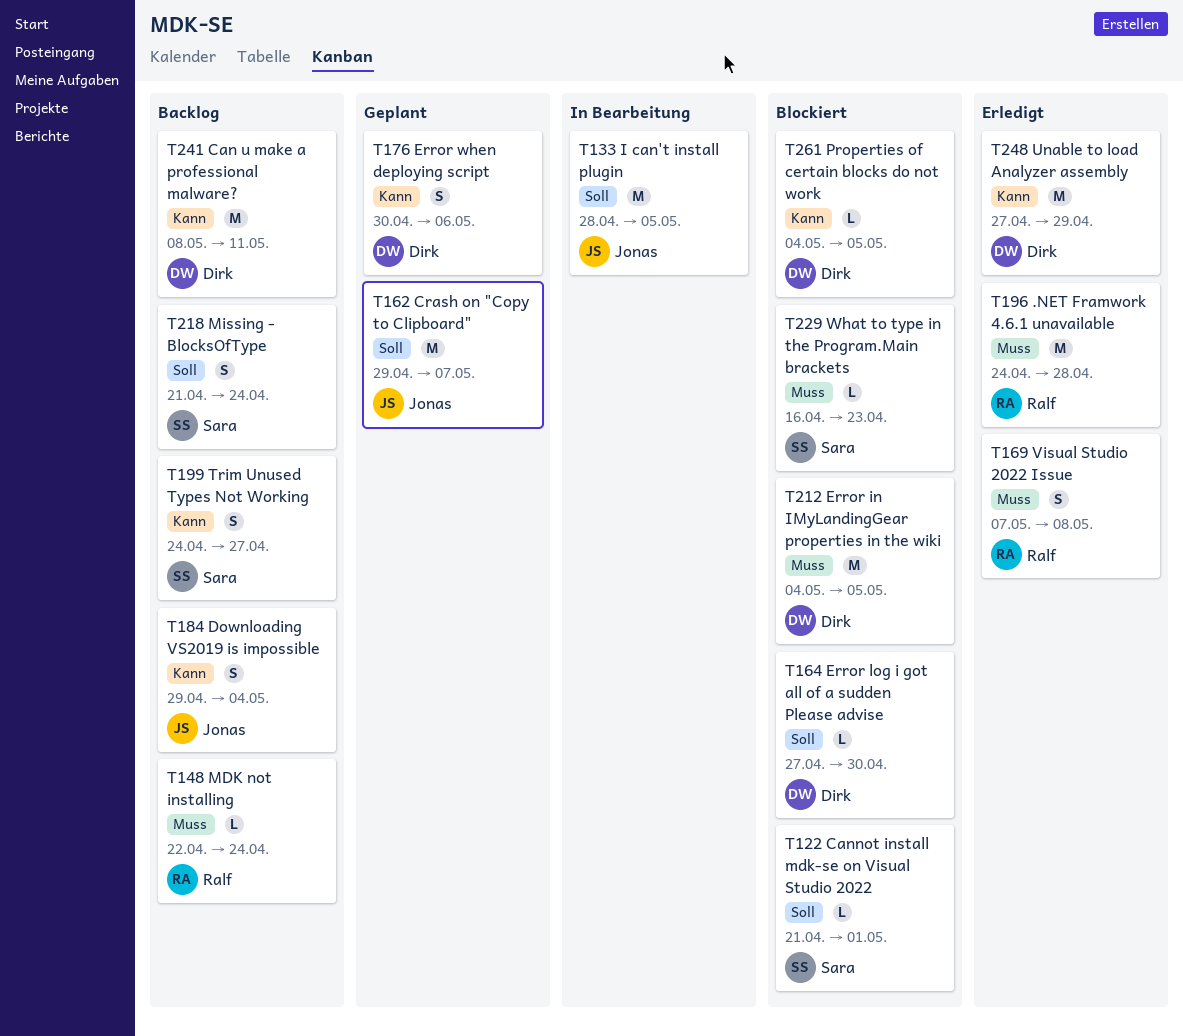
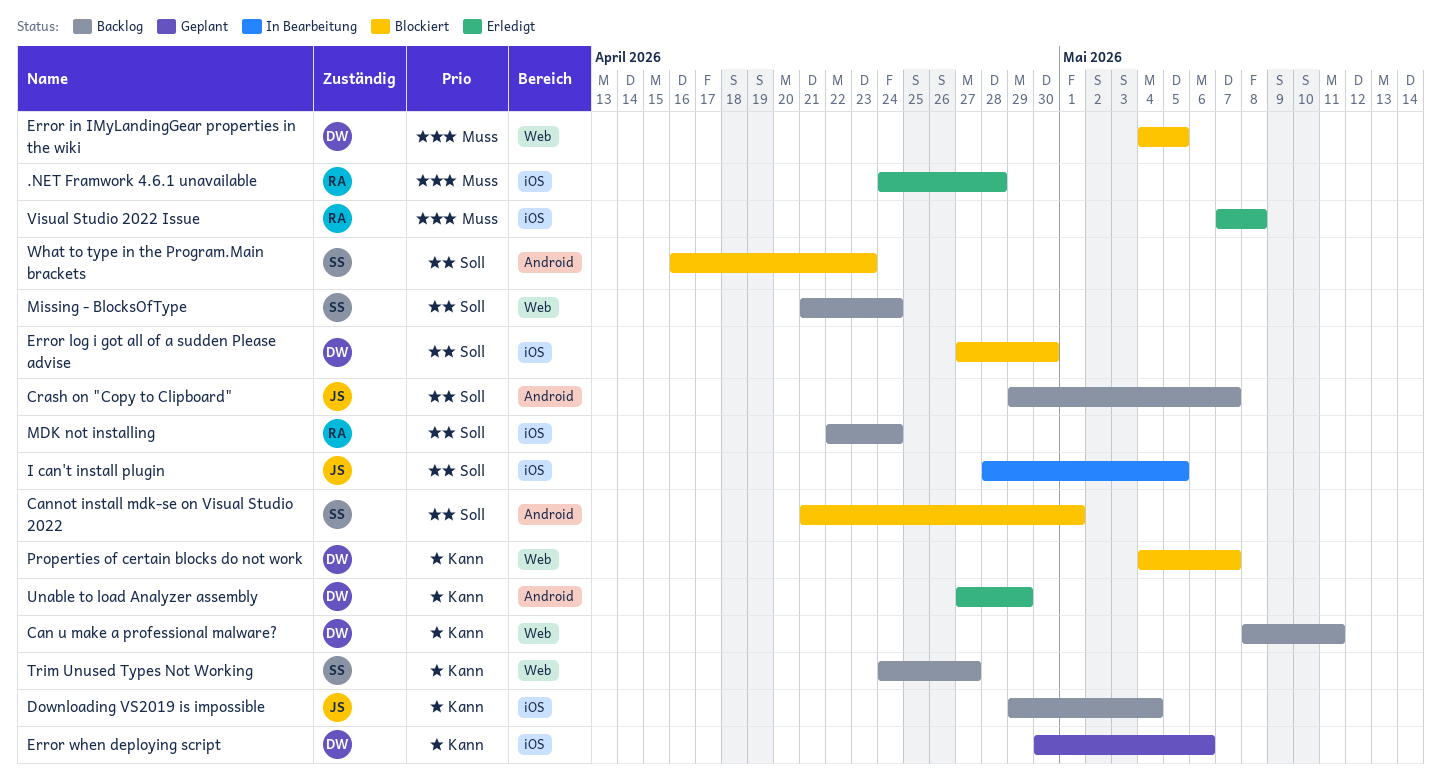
Crash on "Copy to Clipboard", status: Geplant -> Backlog
MDK not installing, priority: Muss -> Soll
Properties of certain blocks do not work, due: May 5 -> May 7
What to type in the Program.Main brackets, priority: Muss -> Soll

